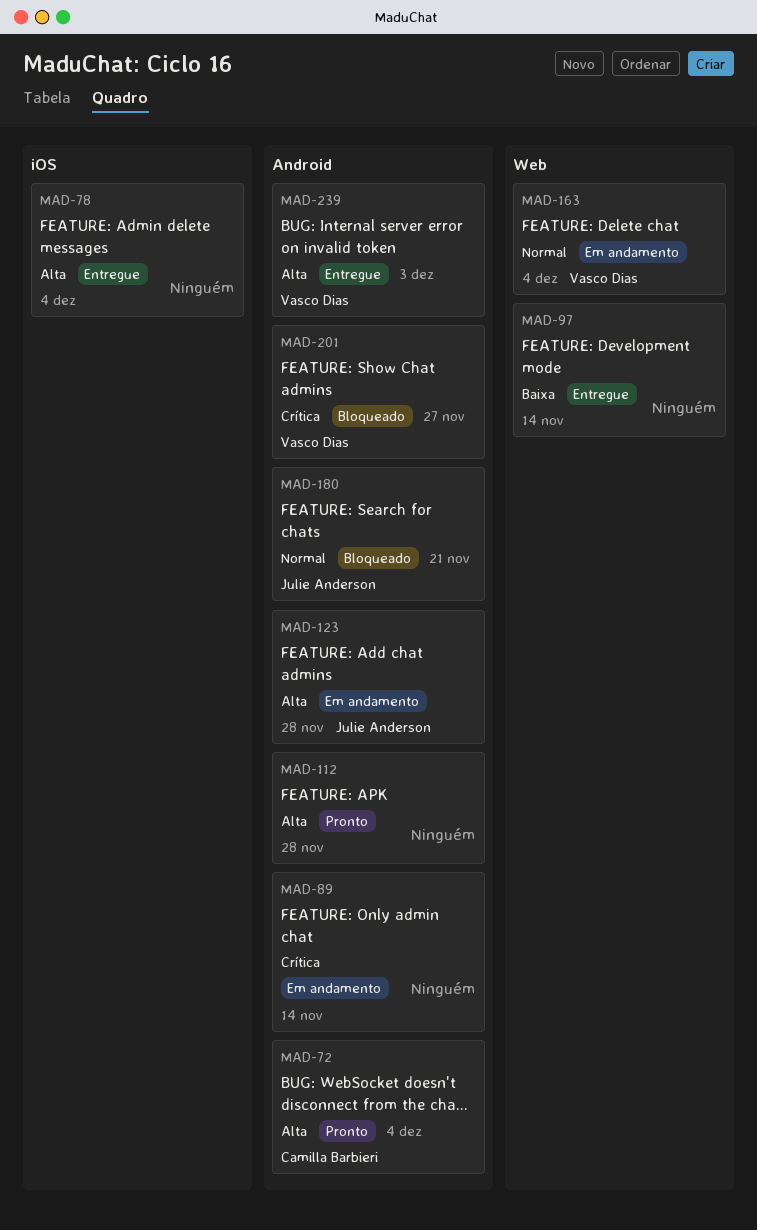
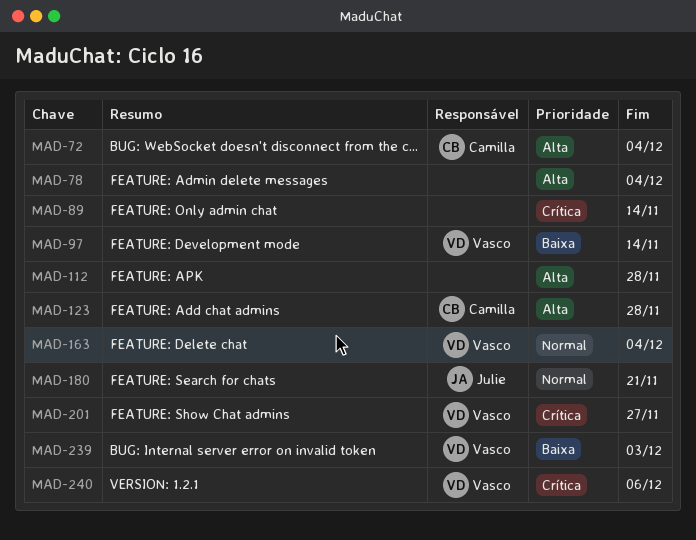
MAD-97, owner: none -> Vasco Dias
MAD-123, owner: Julie Anderson -> Camilla Barbieri
MAD-239, priority: Alta -> Baixa
MAD-240: none -> present

